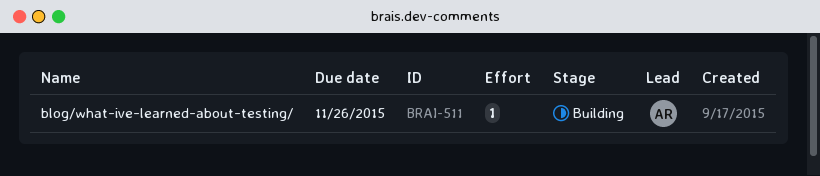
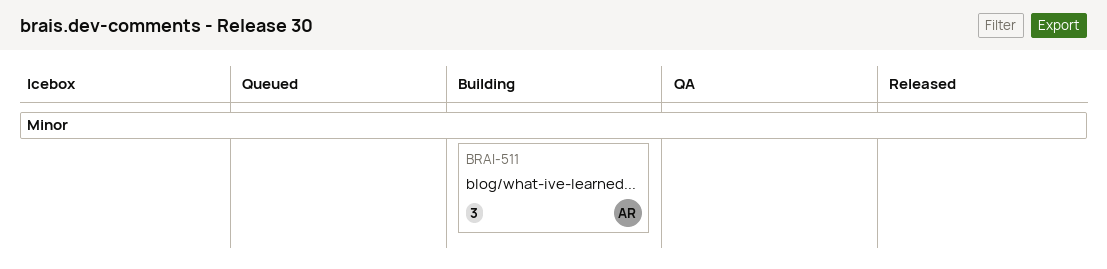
BRAI-511, estimate: 1 -> 3

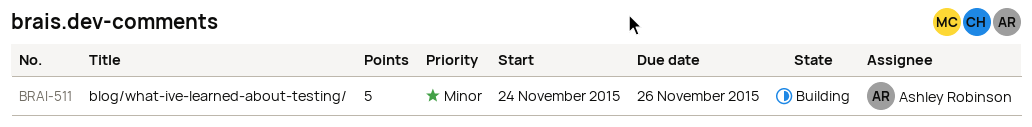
BRAI-511, estimate: 3 -> 5

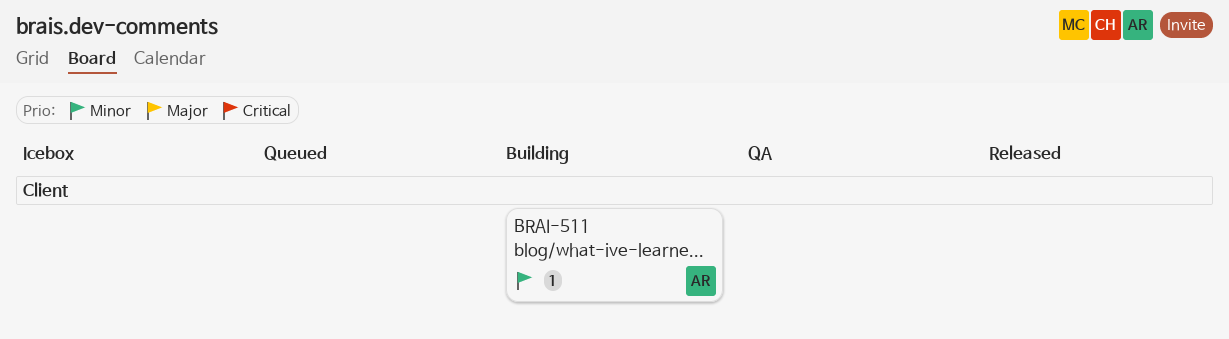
BRAI-511, estimate: 5 -> 1

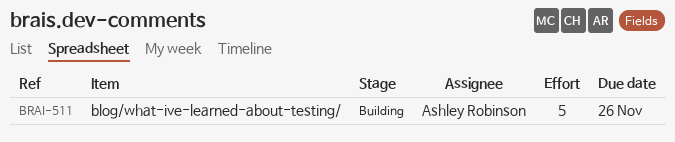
BRAI-511, estimate: 1 -> 5

